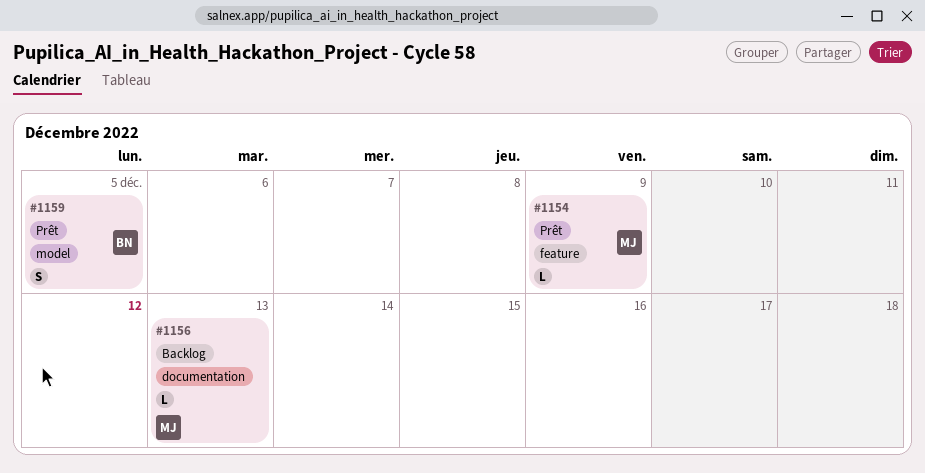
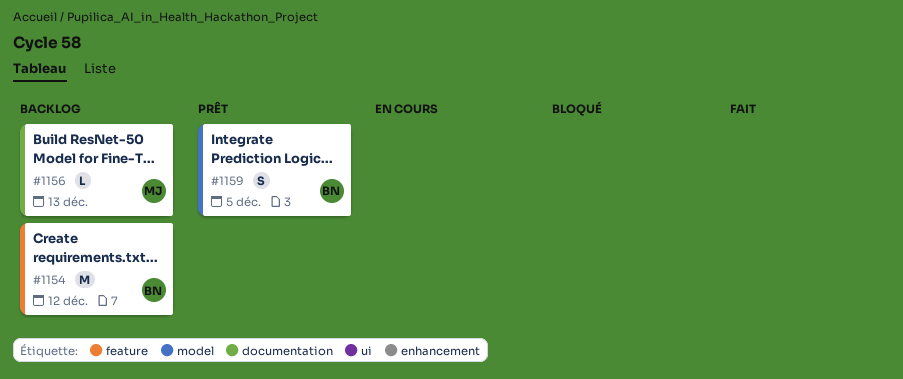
#1154, status: Prêt -> Backlog
#1154, owner: MJ -> BN
#1154, estimate: L -> M
#1154, due: Dec 9 -> Dec 12

